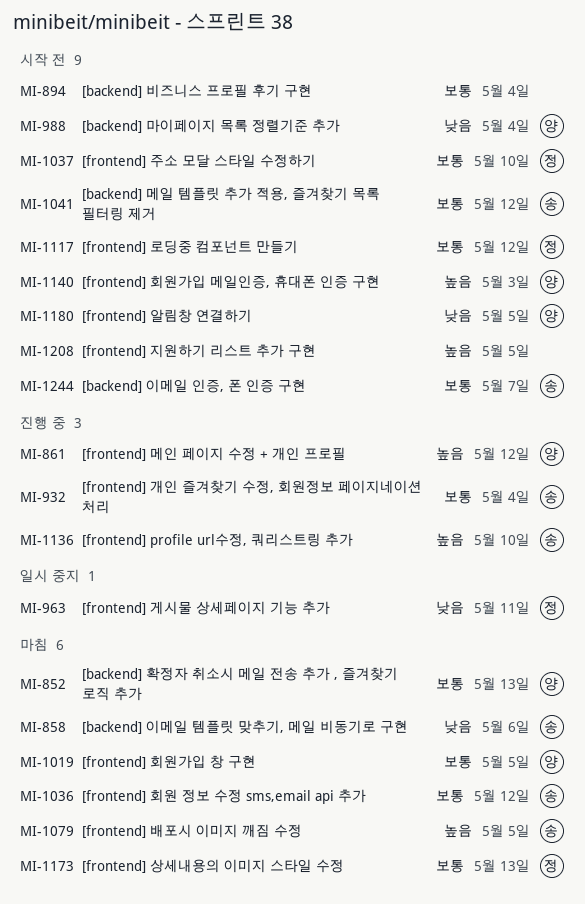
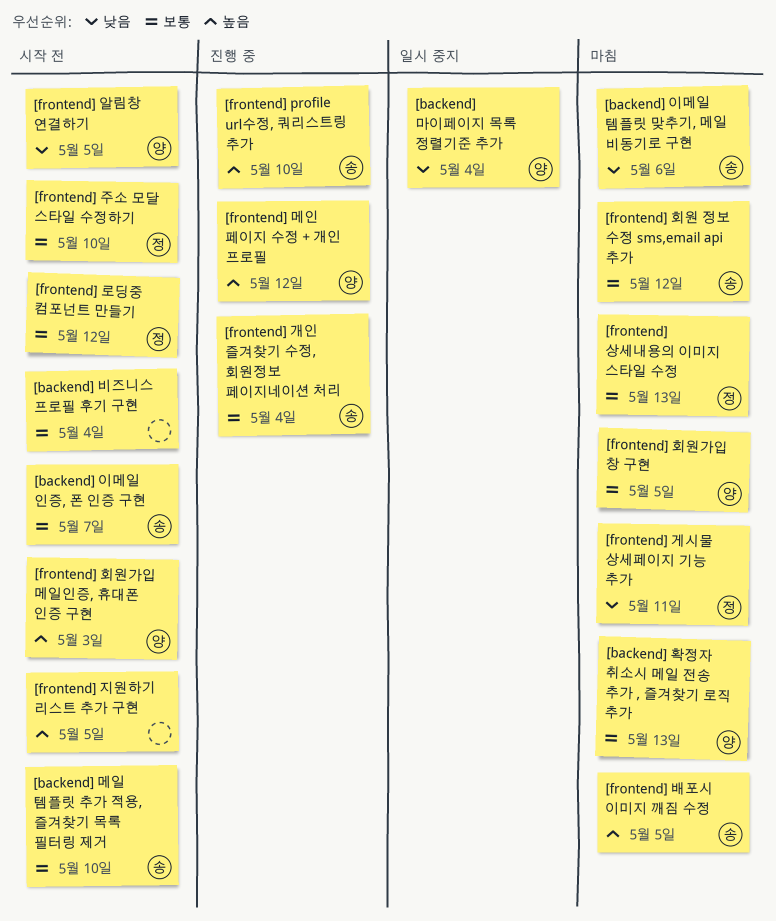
[backend] 마이페이지 목록 정렬기준 추가, status: 시작 전 -> 일시 중지
[backend] 메일 템플릿 추가 적용, 즐겨찾기 목록 필터링 제거, due: May 12 -> May 10
[frontend] 게시물 상세페이지 기능 추가, status: 일시 중지 -> 마침

